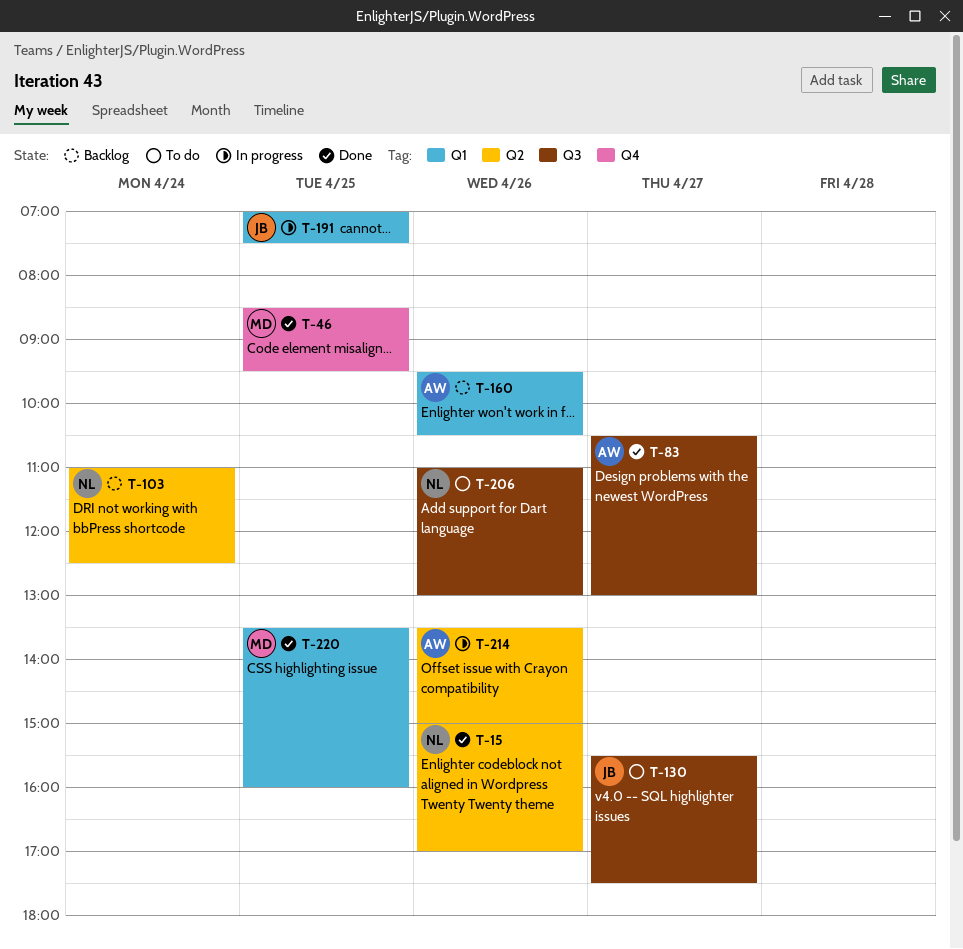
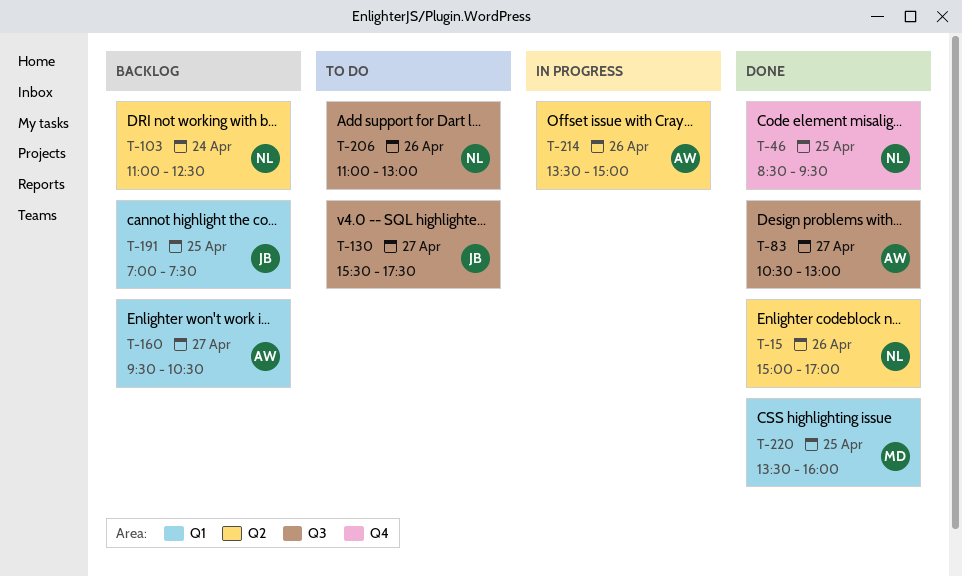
T-46, owner: MD -> NL
T-160, day: Apr 26 -> Apr 27
T-191, status: In progress -> Backlog

